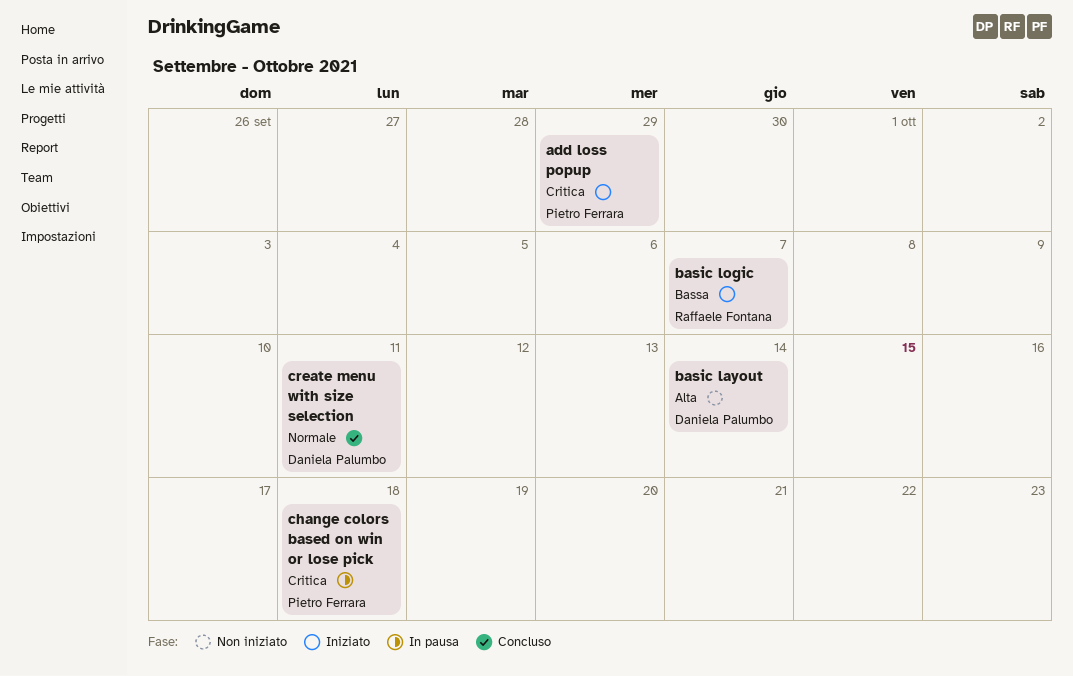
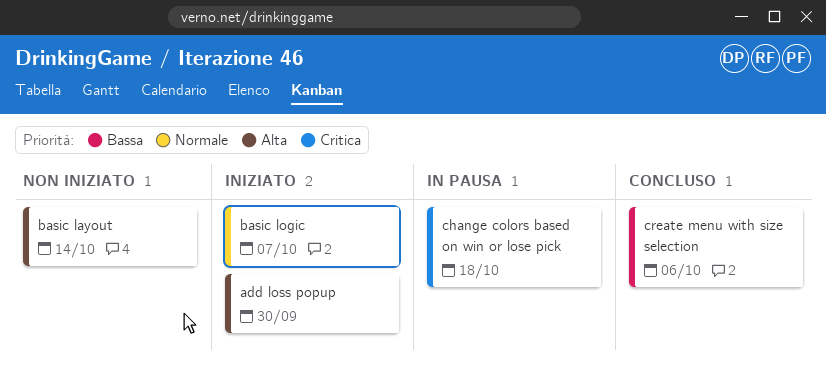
add loss popup, priority: Critica -> Alta
add loss popup, due: Sep 29 -> Sep 30
basic logic, priority: Bassa -> Normale
create menu with size selection, priority: Normale -> Bassa
create menu with size selection, due: Oct 11 -> Oct 6

